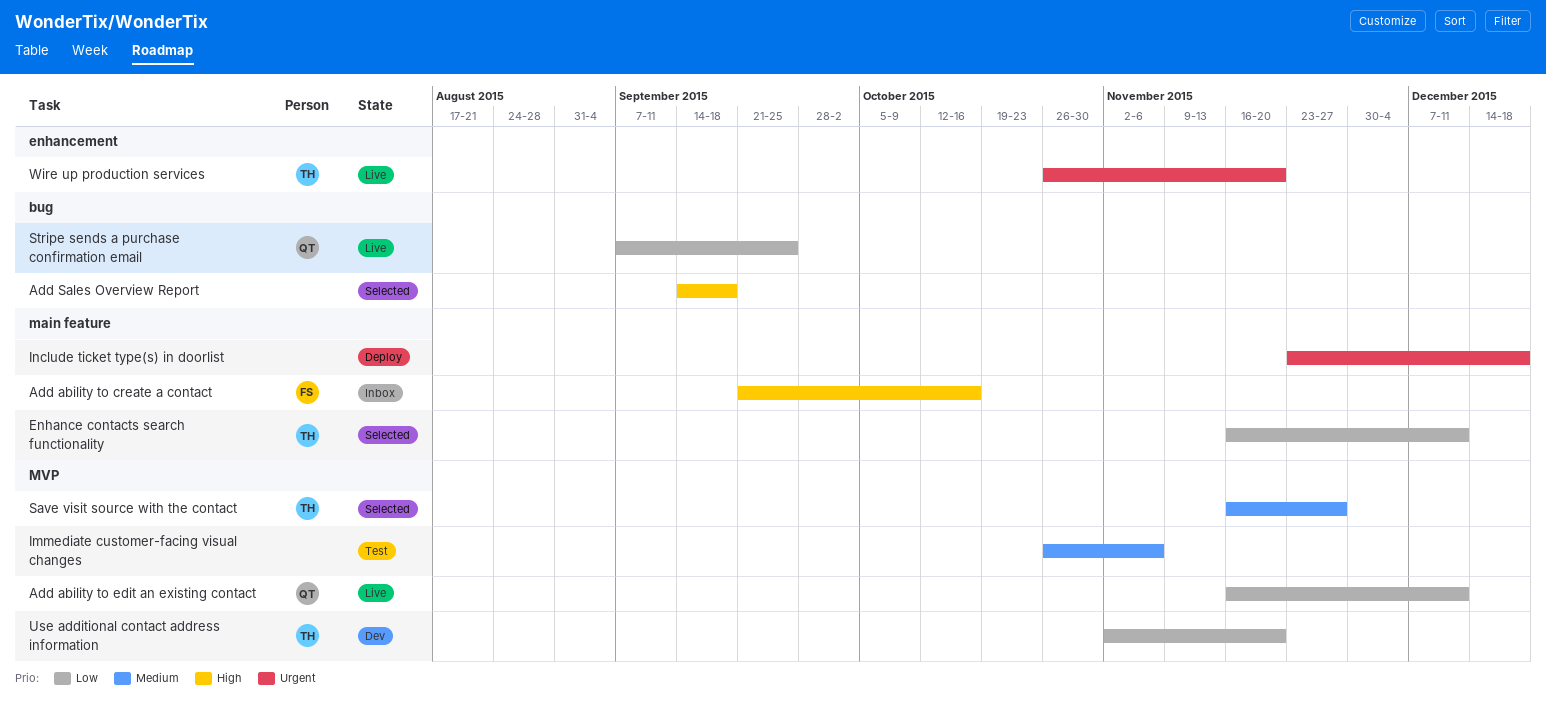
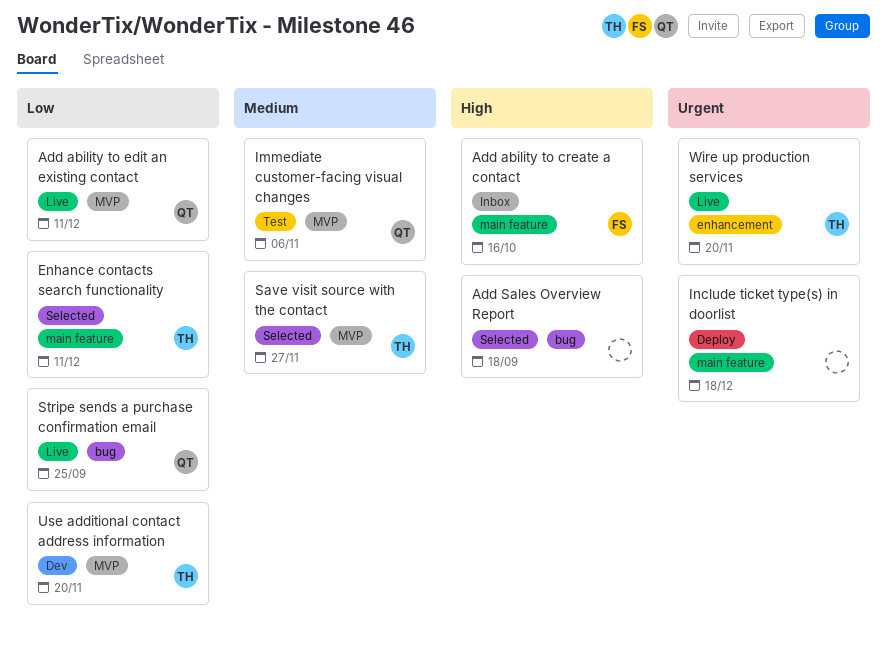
Immediate customer-facing visual changes, owner: none -> QT

